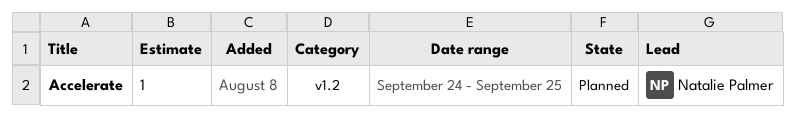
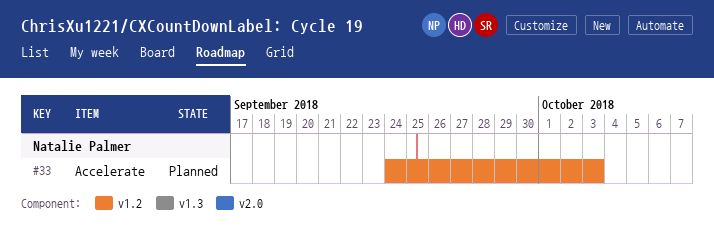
Accelerate, due: Sep 25 -> Oct 3

